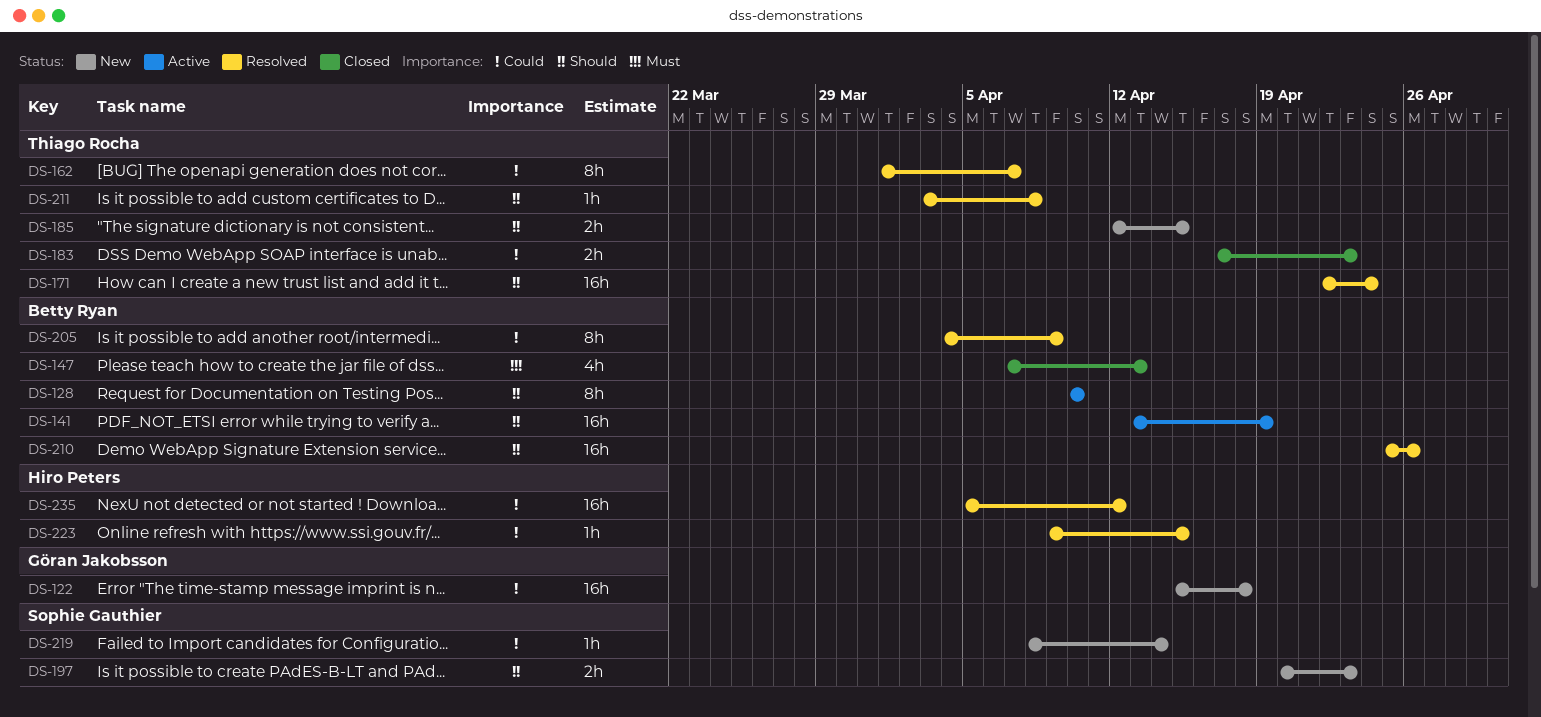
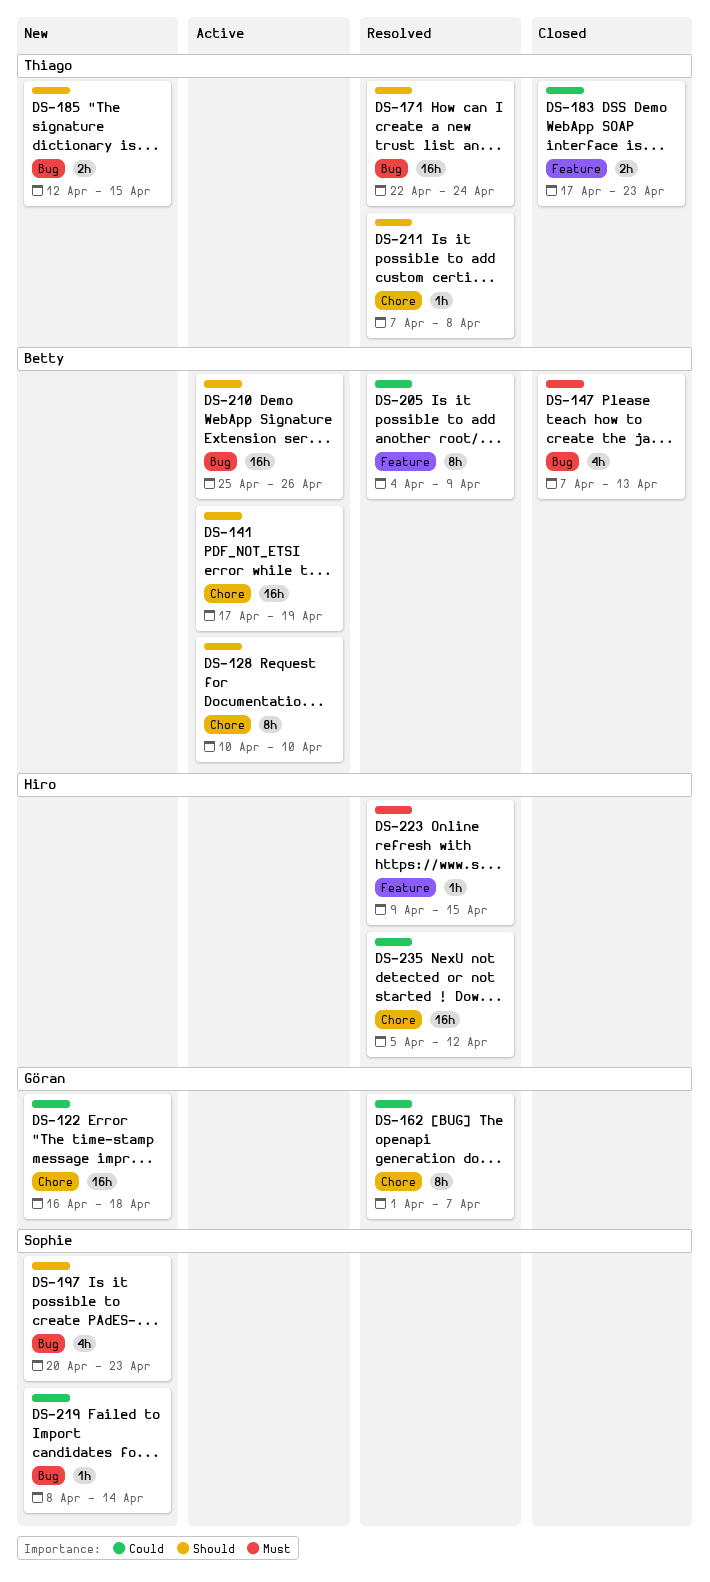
DS-122, start: Apr 15 -> Apr 16
DS-141, start: Apr 13 -> Apr 17
DS-162, owner: Thiago Rocha -> Göran Jakobsson
DS-197, estimate: 2h -> 4h
DS-210, status: Resolved -> Active
DS-211, start: Apr 3 -> Apr 7
DS-223, priority: Could -> Must

